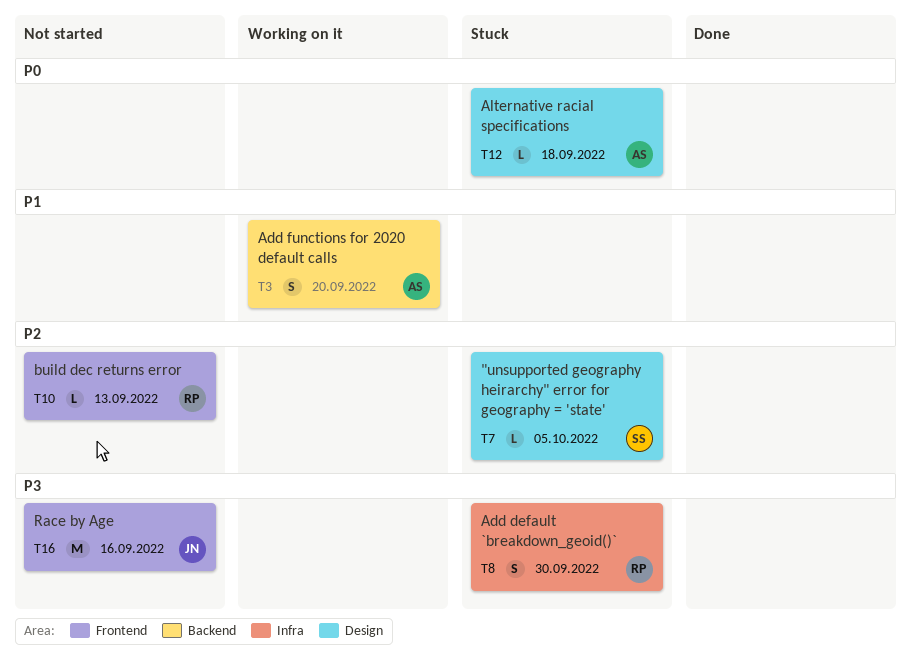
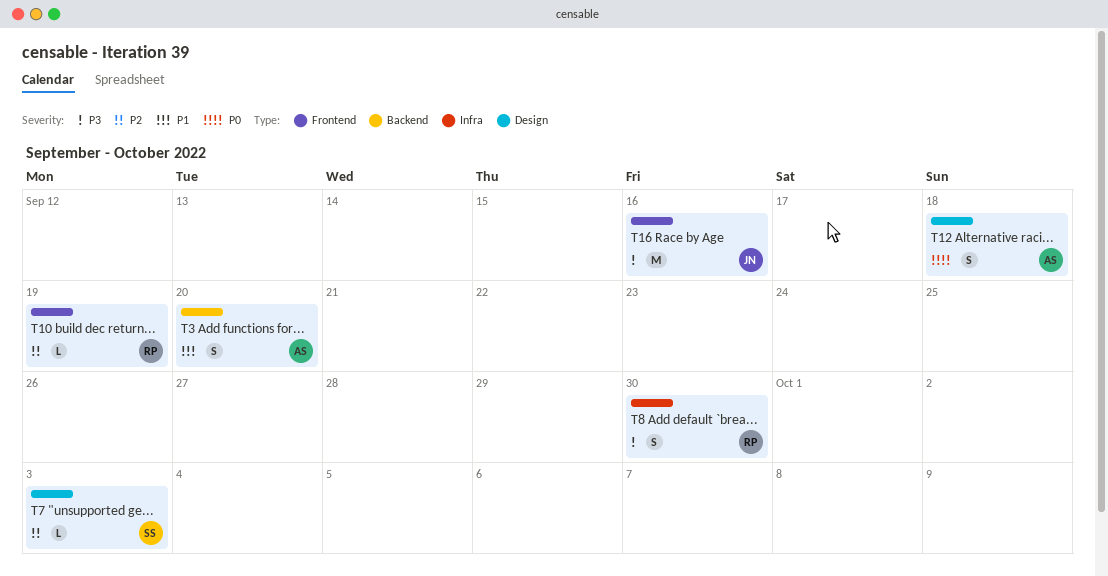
T7, due: Oct 5 -> Oct 3
T10, due: Sep 13 -> Sep 19
T12, estimate: L -> S

